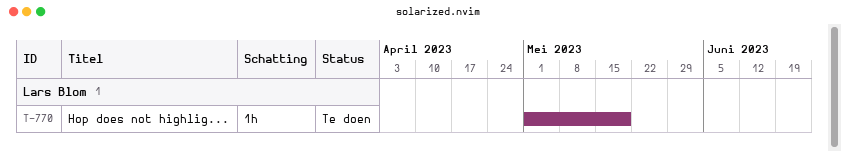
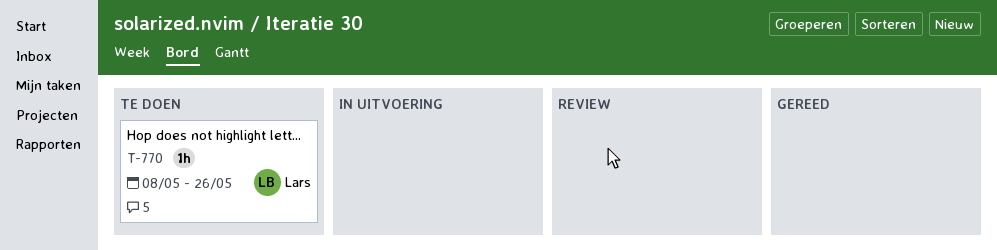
T-770, start: May 1 -> May 8
T-770, due: May 19 -> May 26

